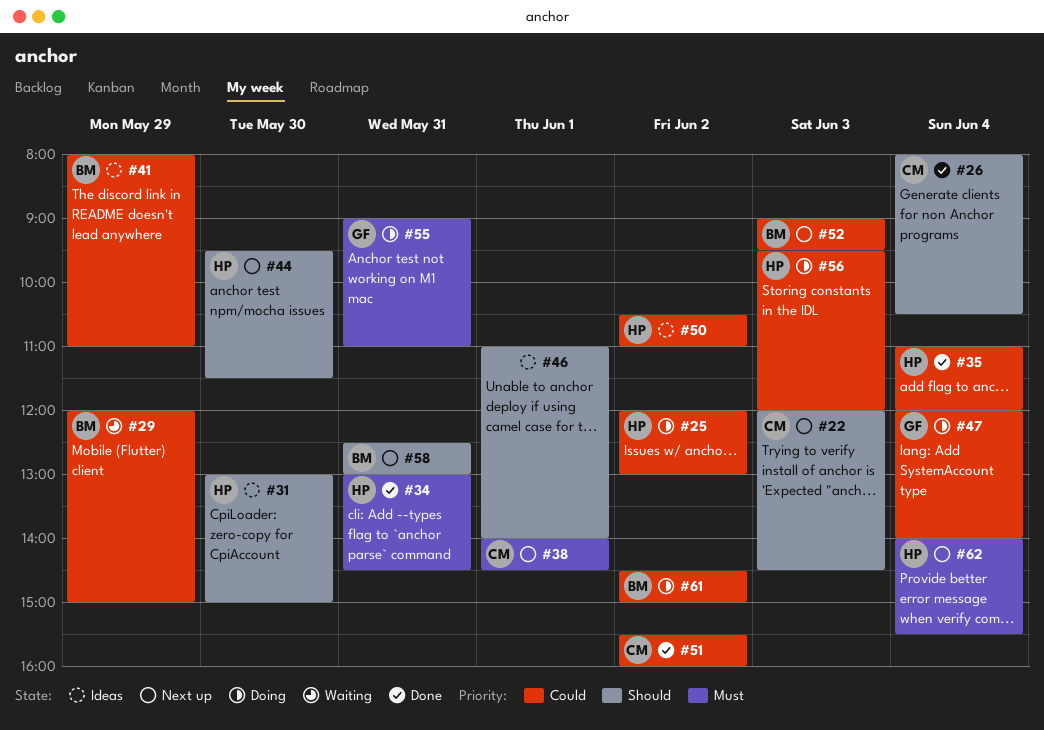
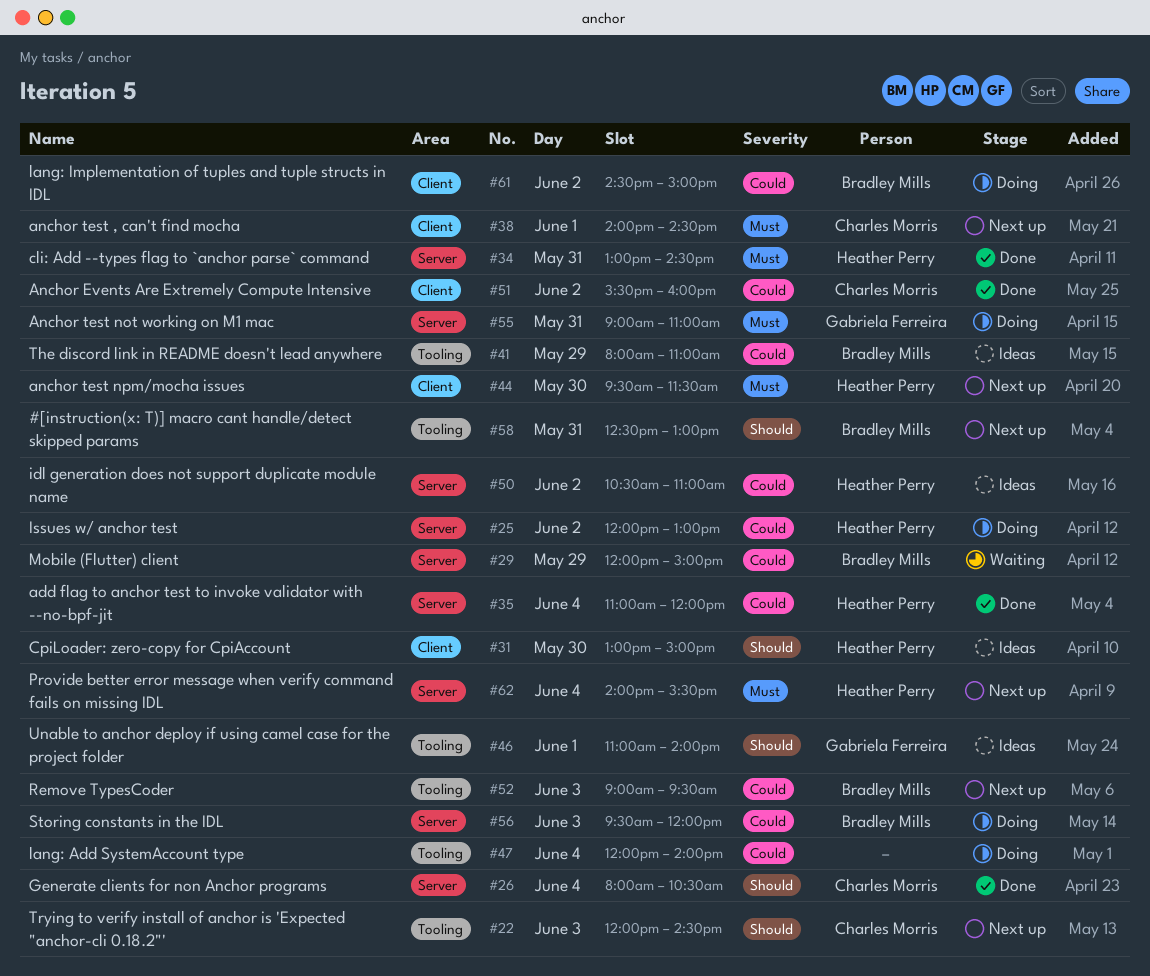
#44, priority: Should -> Must
#46, owner: none -> Gabriela Ferreira
#47, owner: Gabriela Ferreira -> none
#56, owner: Heather Perry -> Bradley Mills

